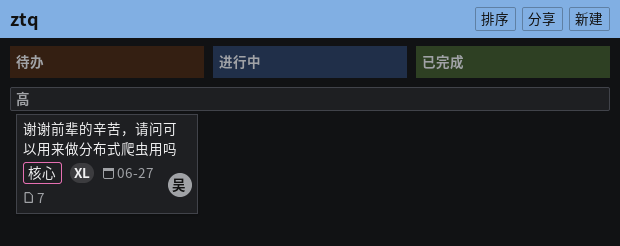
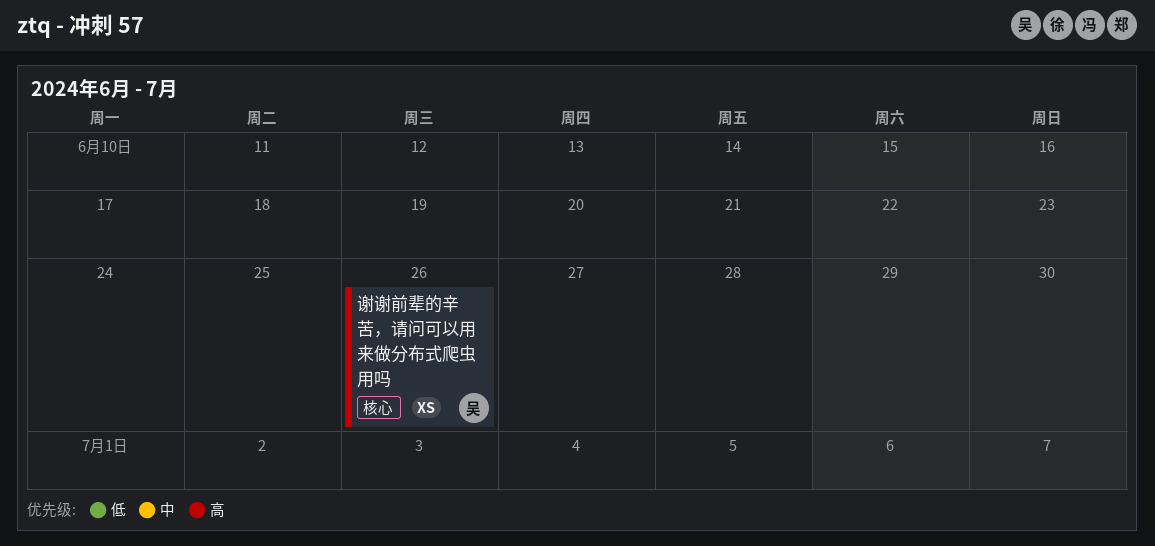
谢谢前辈的辛苦，请问可以用来做分布式爬虫用吗, estimate: XL -> XS
谢谢前辈的辛苦，请问可以用来做分布式爬虫用吗, due: Jun 27 -> Jun 26

